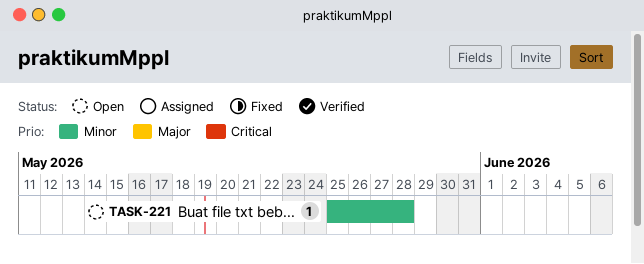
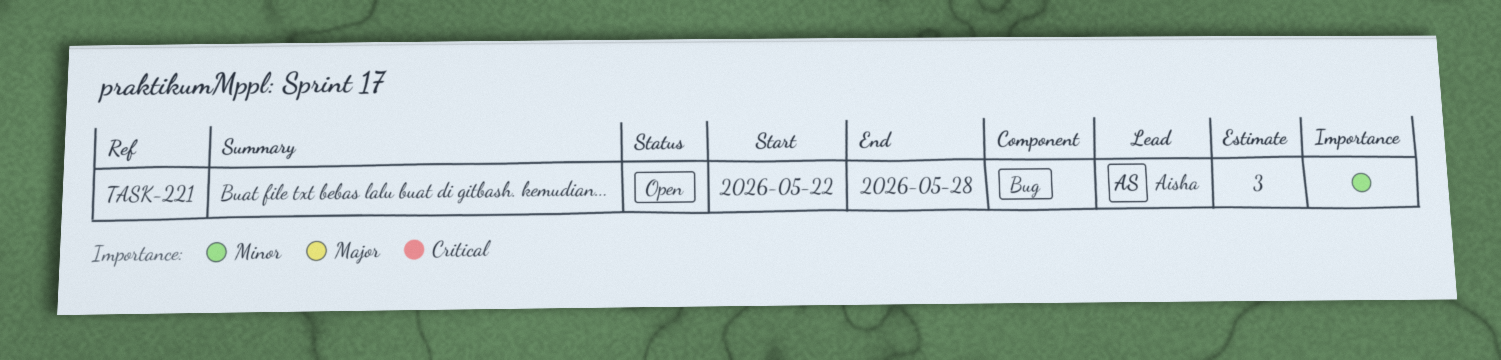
TASK-221, estimate: 1 -> 3
TASK-221, start: May 25 -> May 22

